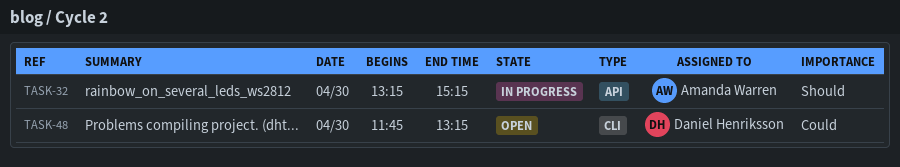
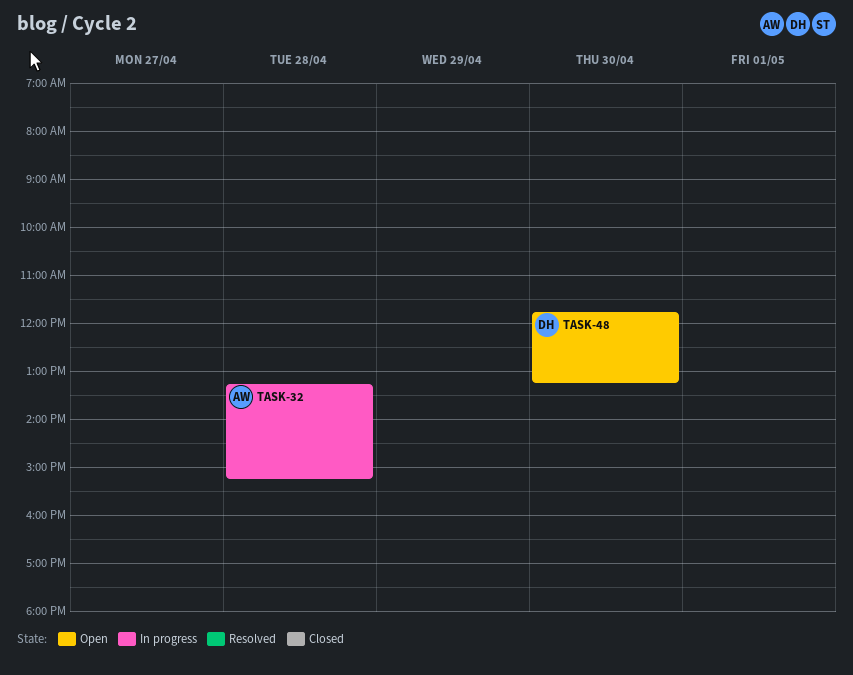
TASK-32, day: Apr 30 -> Apr 28

